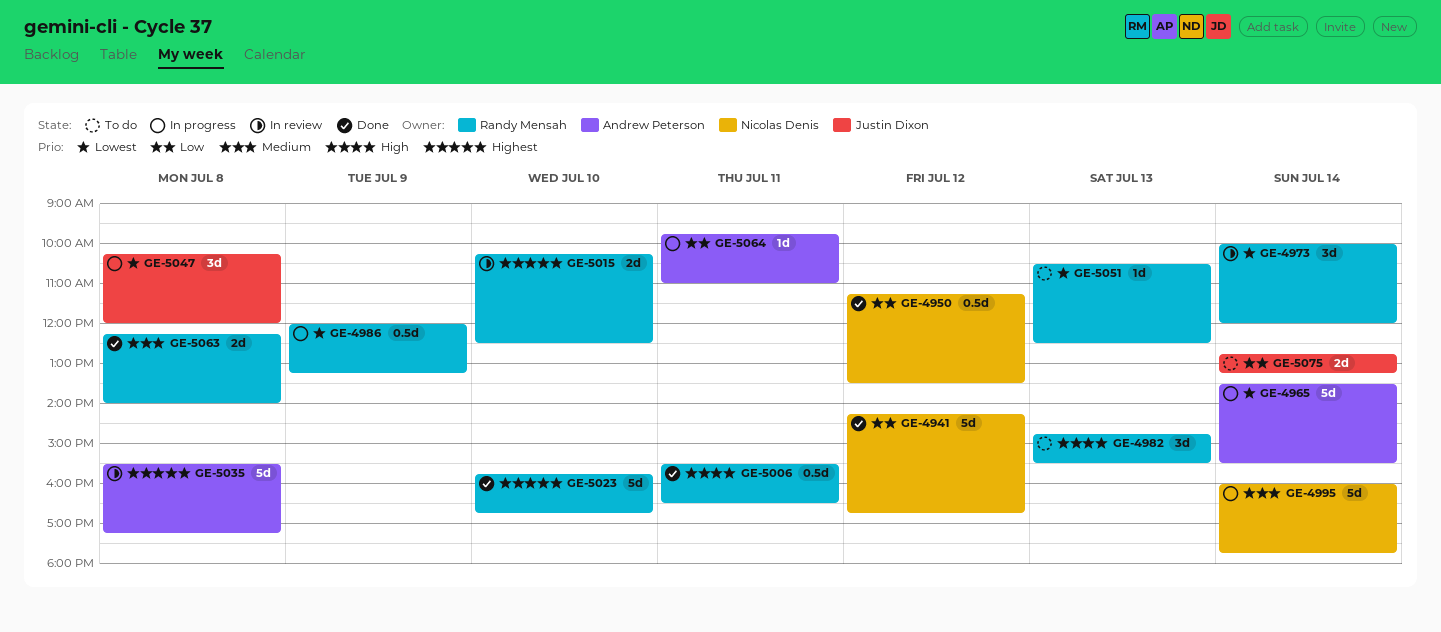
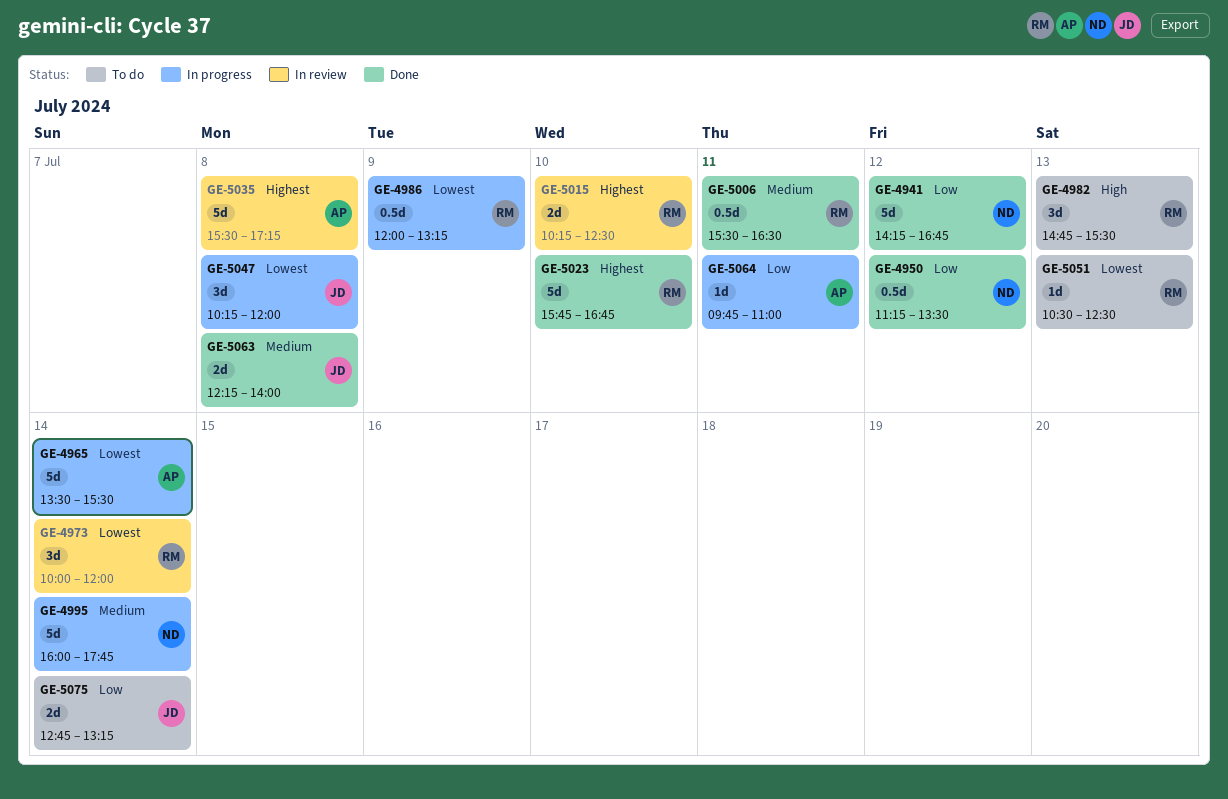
GE-5006, priority: High -> Medium
GE-5063, owner: Randy Mensah -> Justin Dixon

